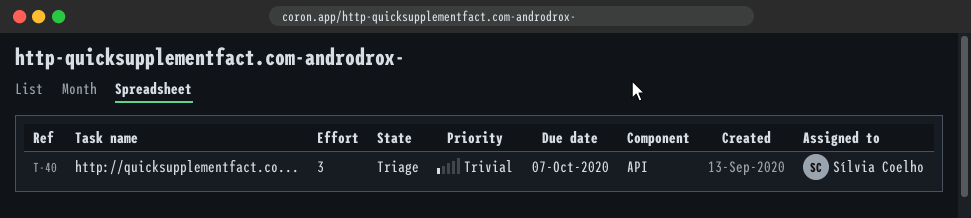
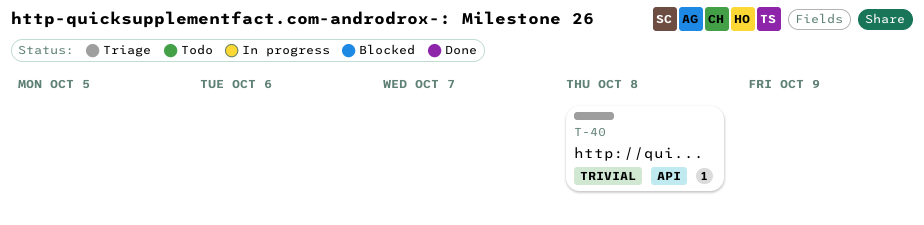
T-40, estimate: 3 -> 1
T-40, due: Oct 7 -> Oct 8

